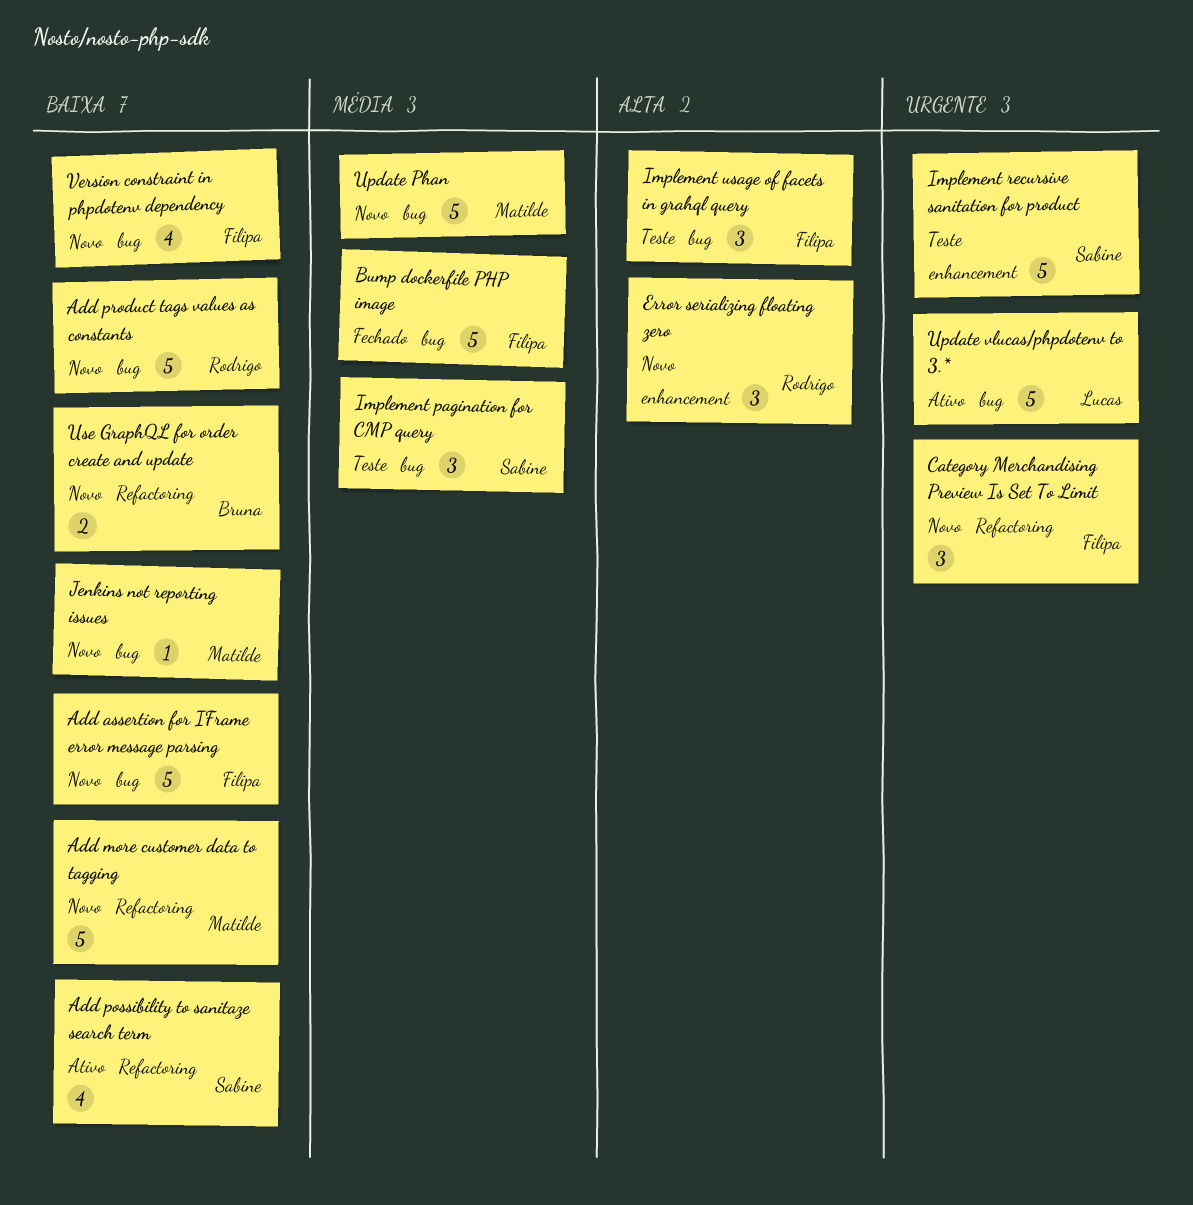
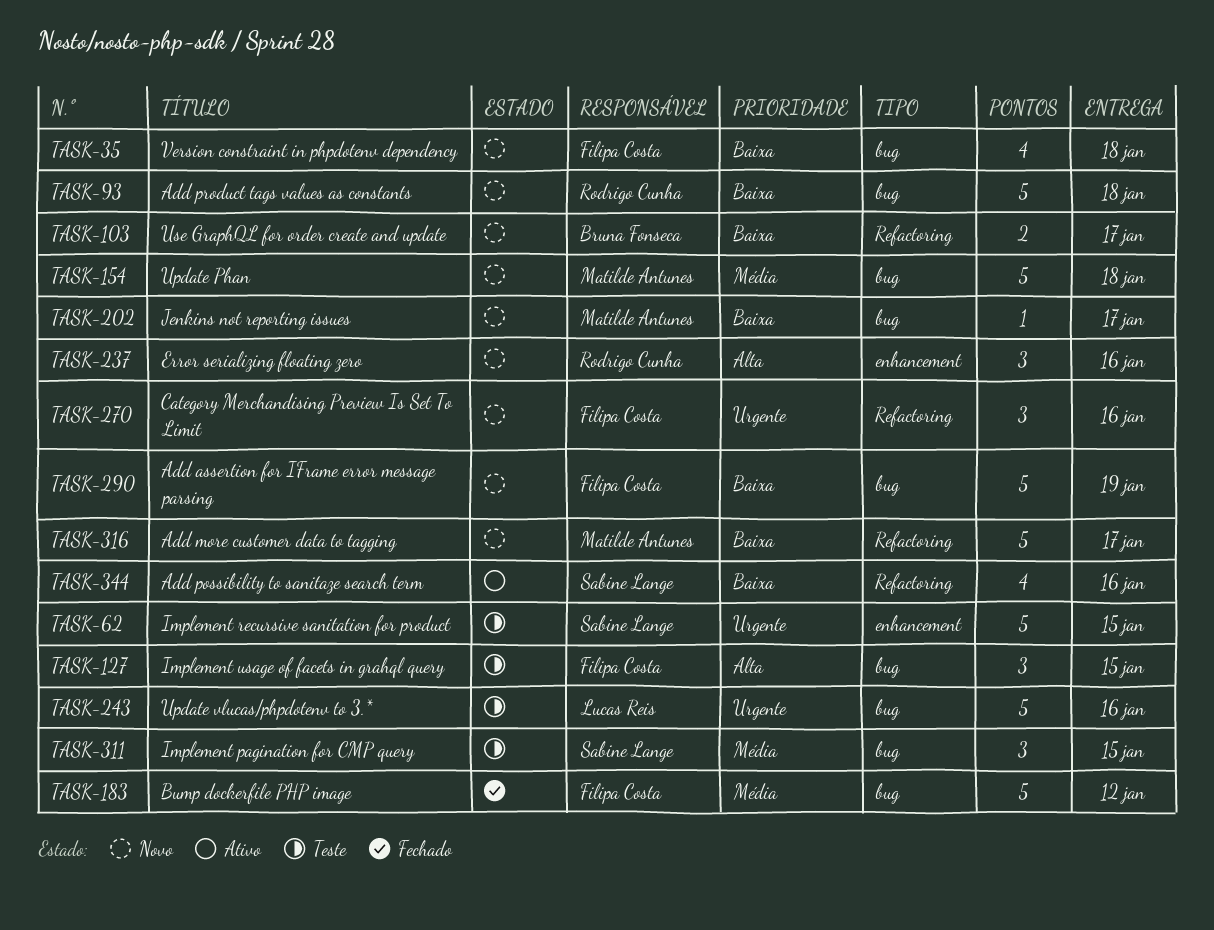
Update vlucas/phpdotenv to 3.*, status: Ativo -> Teste

